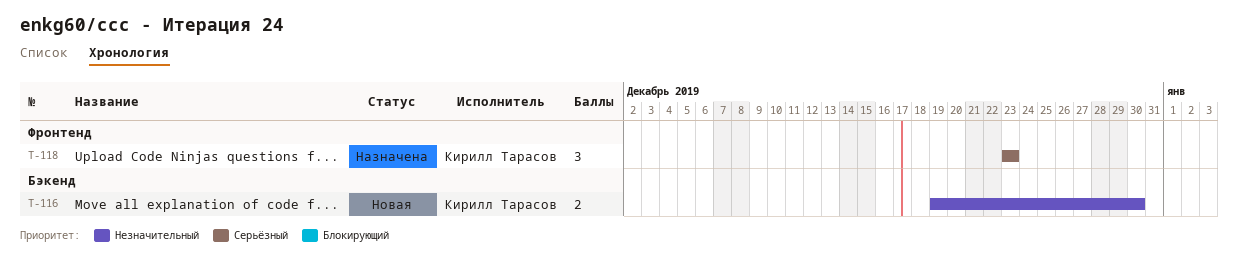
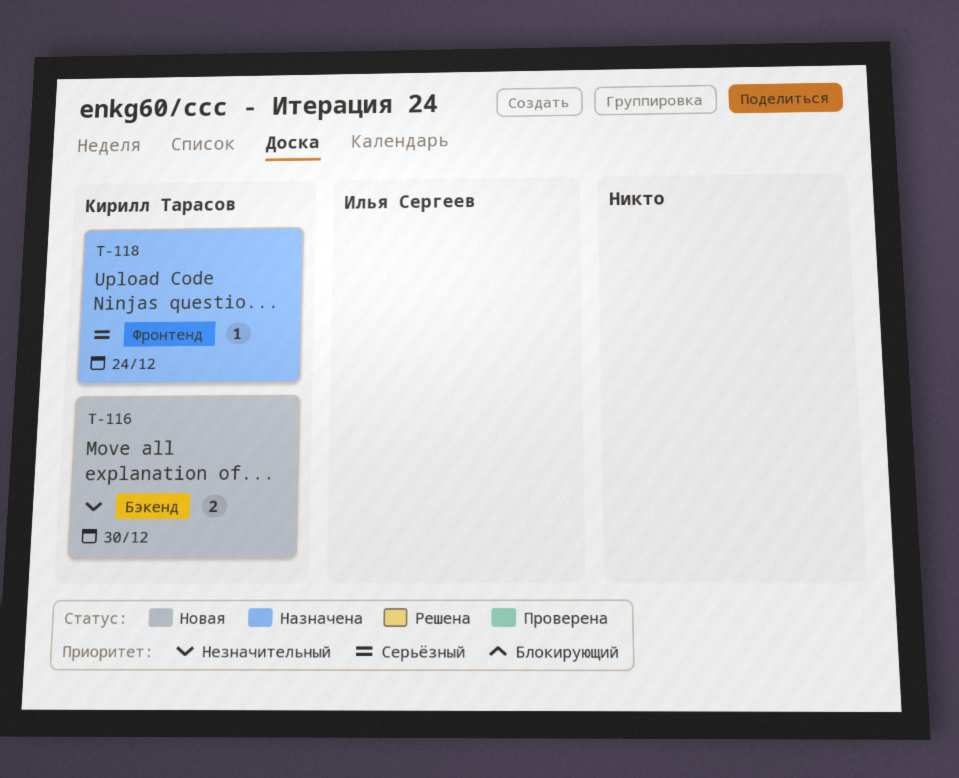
T-118, estimate: 3 -> 1
T-118, due: Dec 23 -> Dec 24

